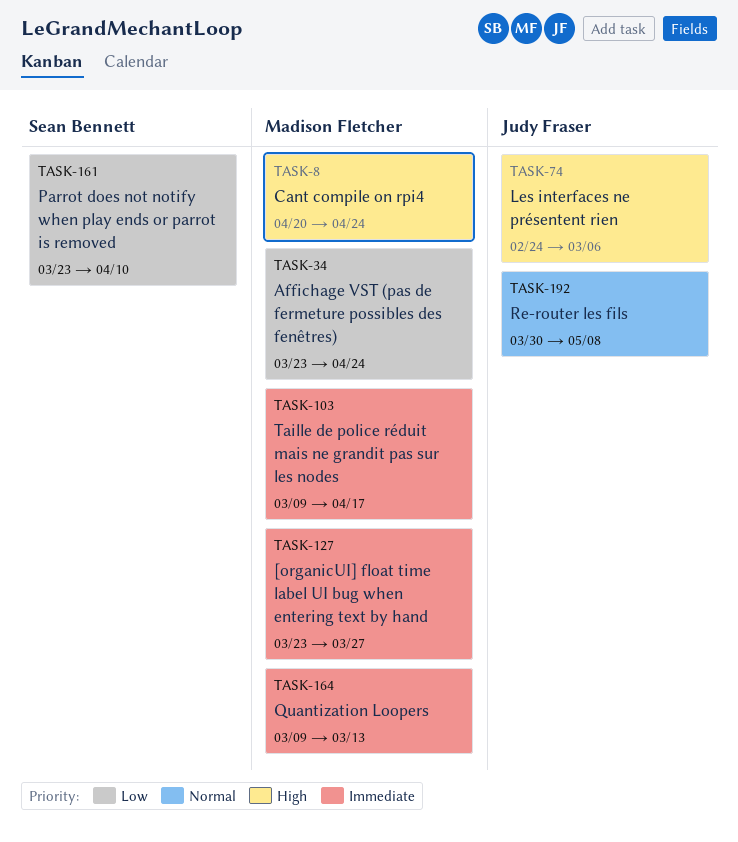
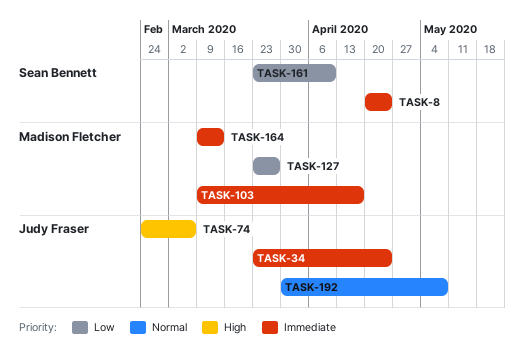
TASK-8, owner: Madison Fletcher -> Sean Bennett
TASK-8, priority: High -> Immediate
TASK-34, owner: Madison Fletcher -> Judy Fraser
TASK-34, priority: Low -> Immediate
TASK-127, priority: Immediate -> Low

